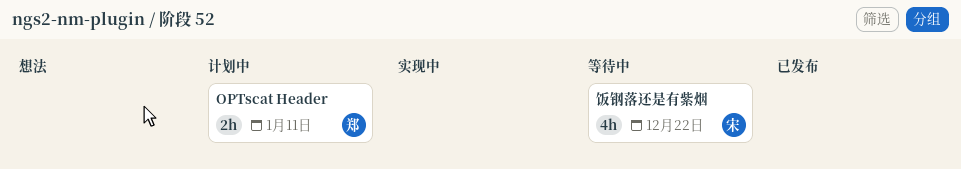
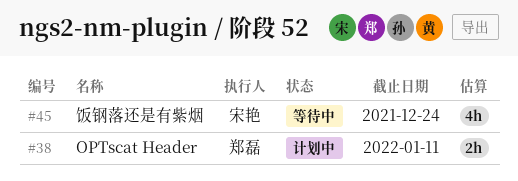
饭钢落还是有紫烟, due: Dec 22 -> Dec 24

